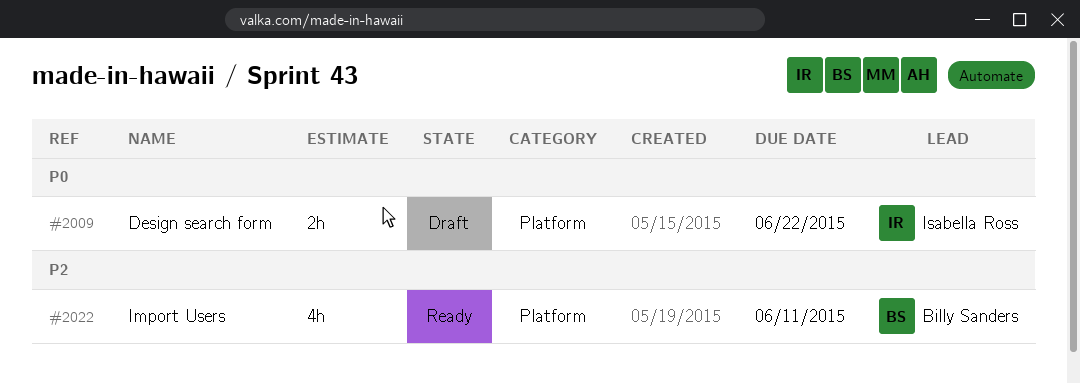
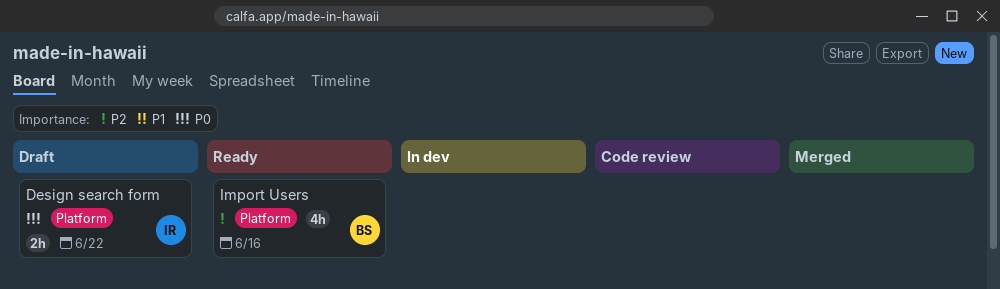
Import Users, due: Jun 11 -> Jun 16

